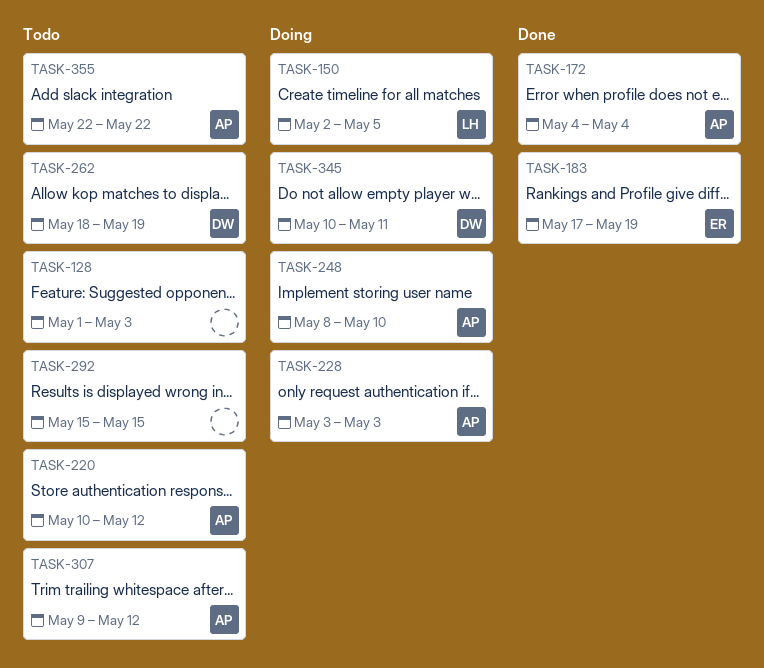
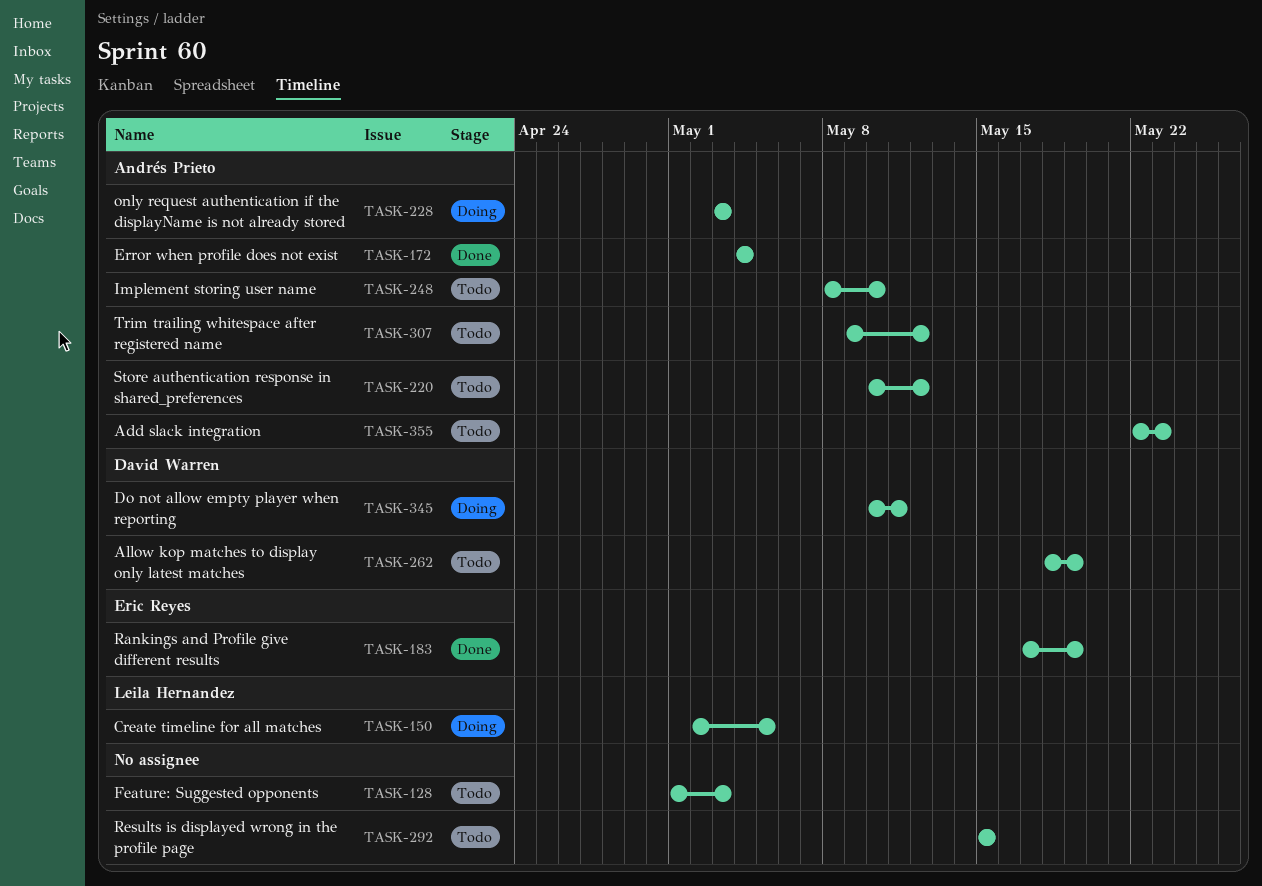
TASK-248, status: Doing -> Todo
TASK-355, due: May 22 -> May 23

